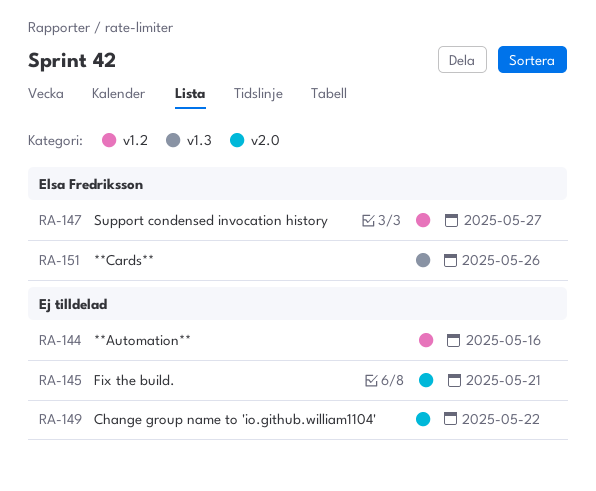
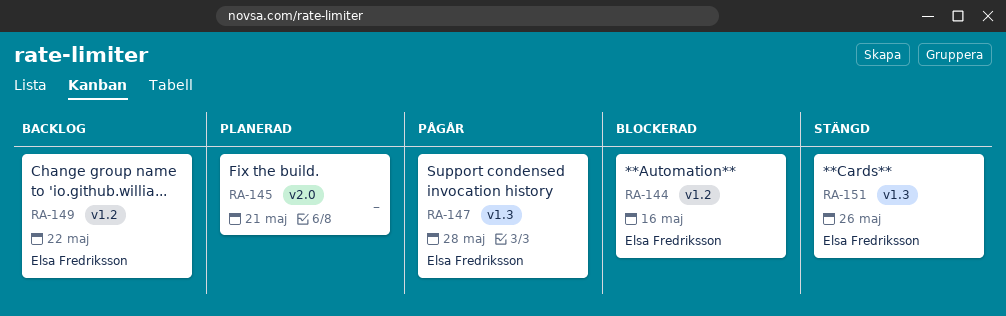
RA-144, owner: none -> Elsa Fredriksson
RA-147, label: v1.2 -> v1.3
RA-147, due: May 27 -> May 28
RA-149, owner: none -> Elsa Fredriksson
RA-149, label: v2.0 -> v1.2

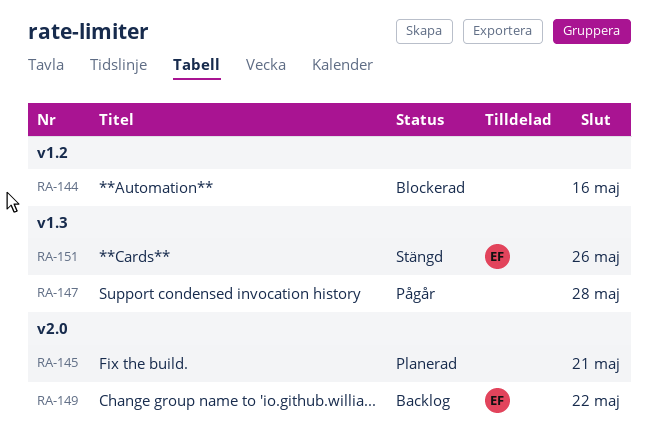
RA-144, owner: Elsa Fredriksson -> none
RA-147, owner: Elsa Fredriksson -> none
RA-149, label: v1.2 -> v2.0

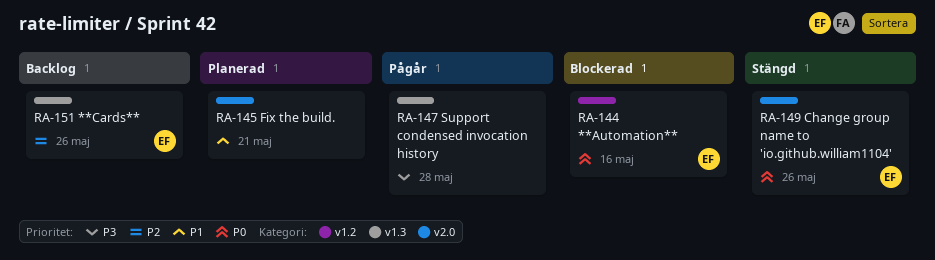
RA-144, owner: none -> EF
RA-149, status: Backlog -> Stängd
RA-149, due: May 22 -> May 26
RA-151, status: Stängd -> Backlog

